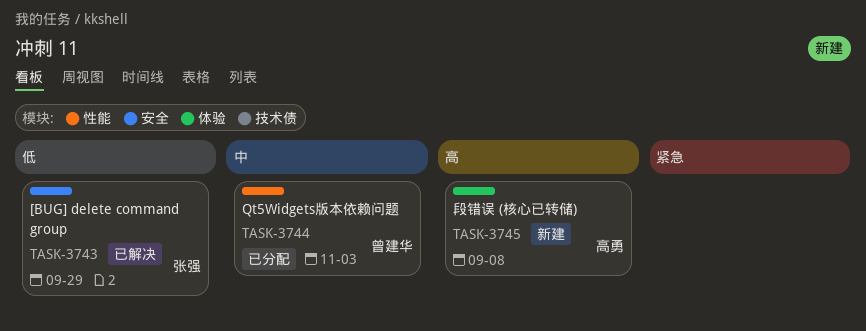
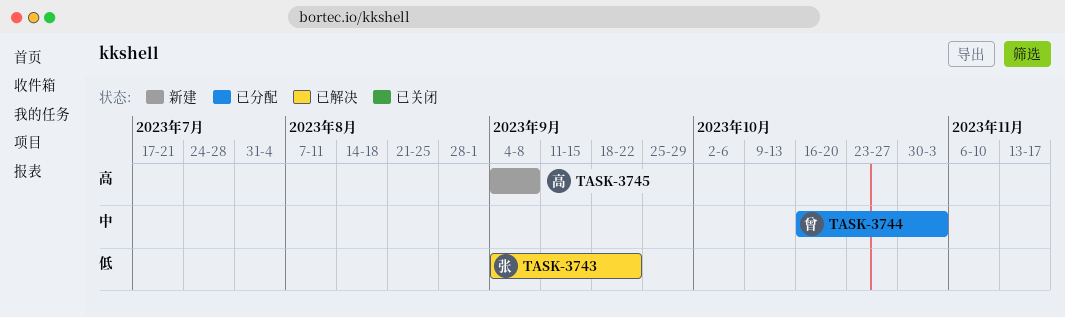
TASK-3743, due: Sep 29 -> Sep 22

